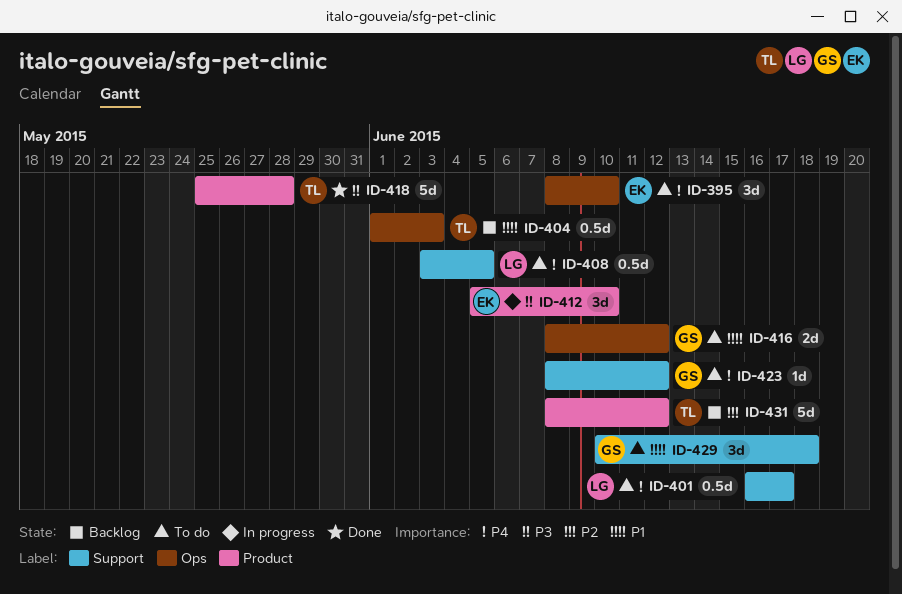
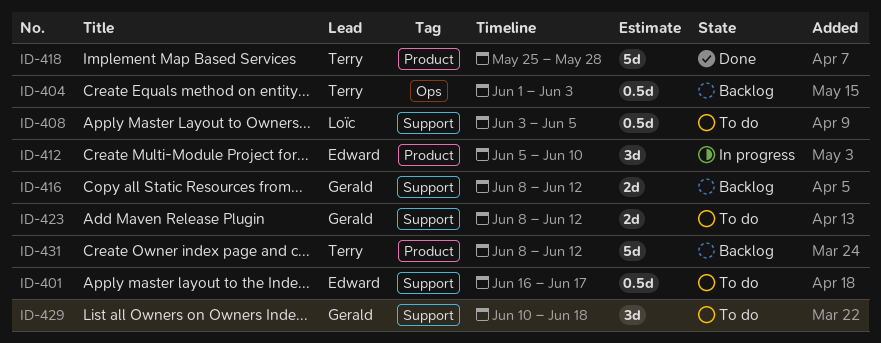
ID-395: present -> none
ID-401, owner: Loïc -> Edward
ID-416, status: To do -> Backlog
ID-416, label: Ops -> Support
ID-423, estimate: 1d -> 2d

